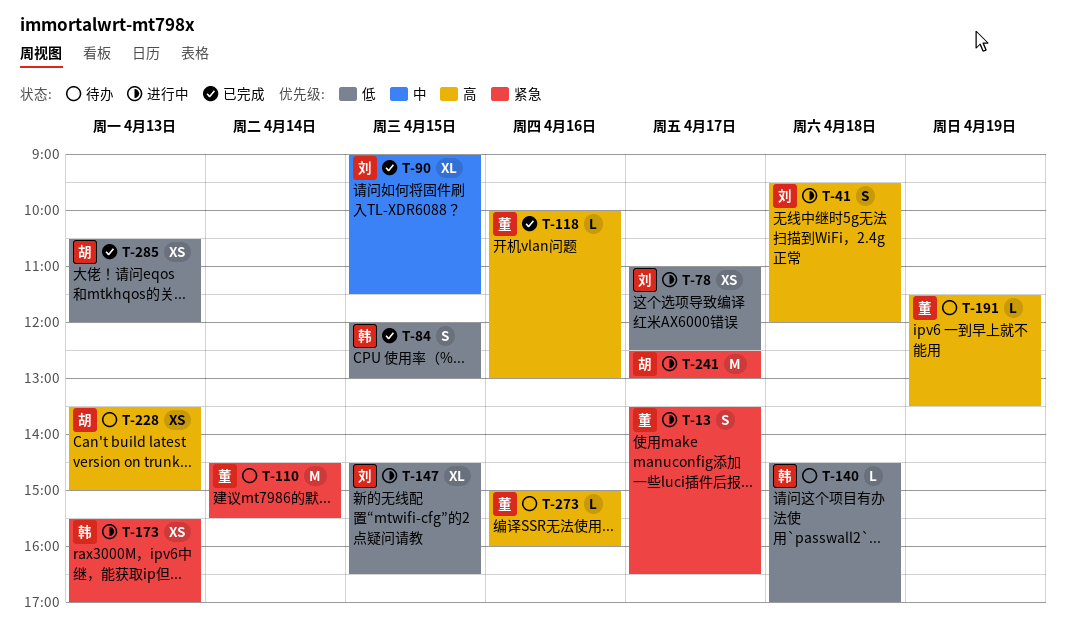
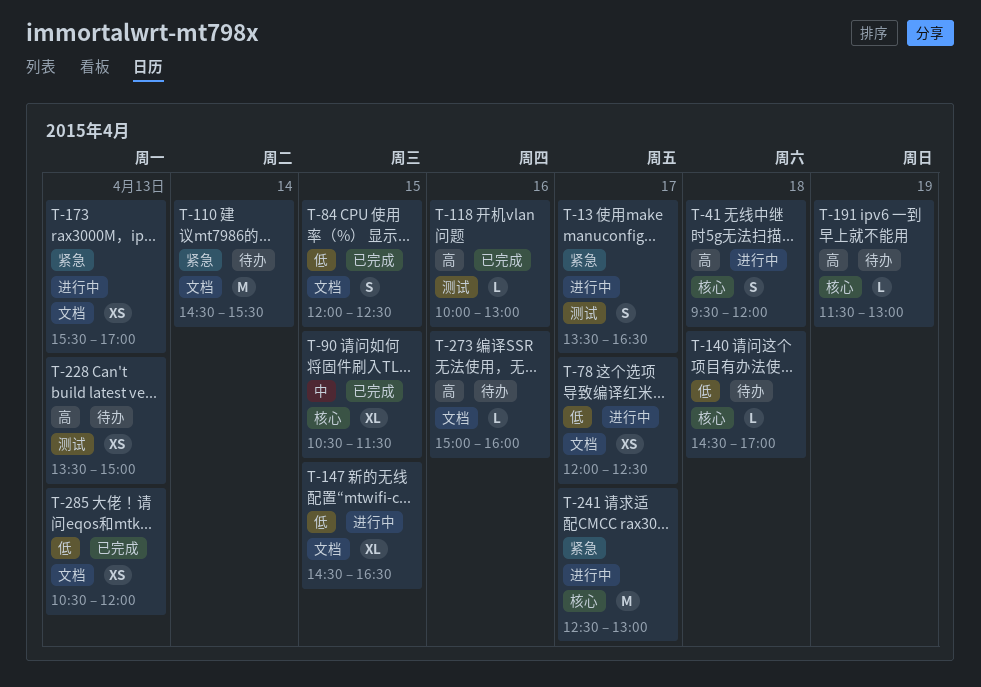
T-78, begins: 11:00 -> 12:00
T-84, ends: 13:00 -> 12:30
T-90, begins: 09:00 -> 10:30
T-191, ends: 13:30 -> 13:00

